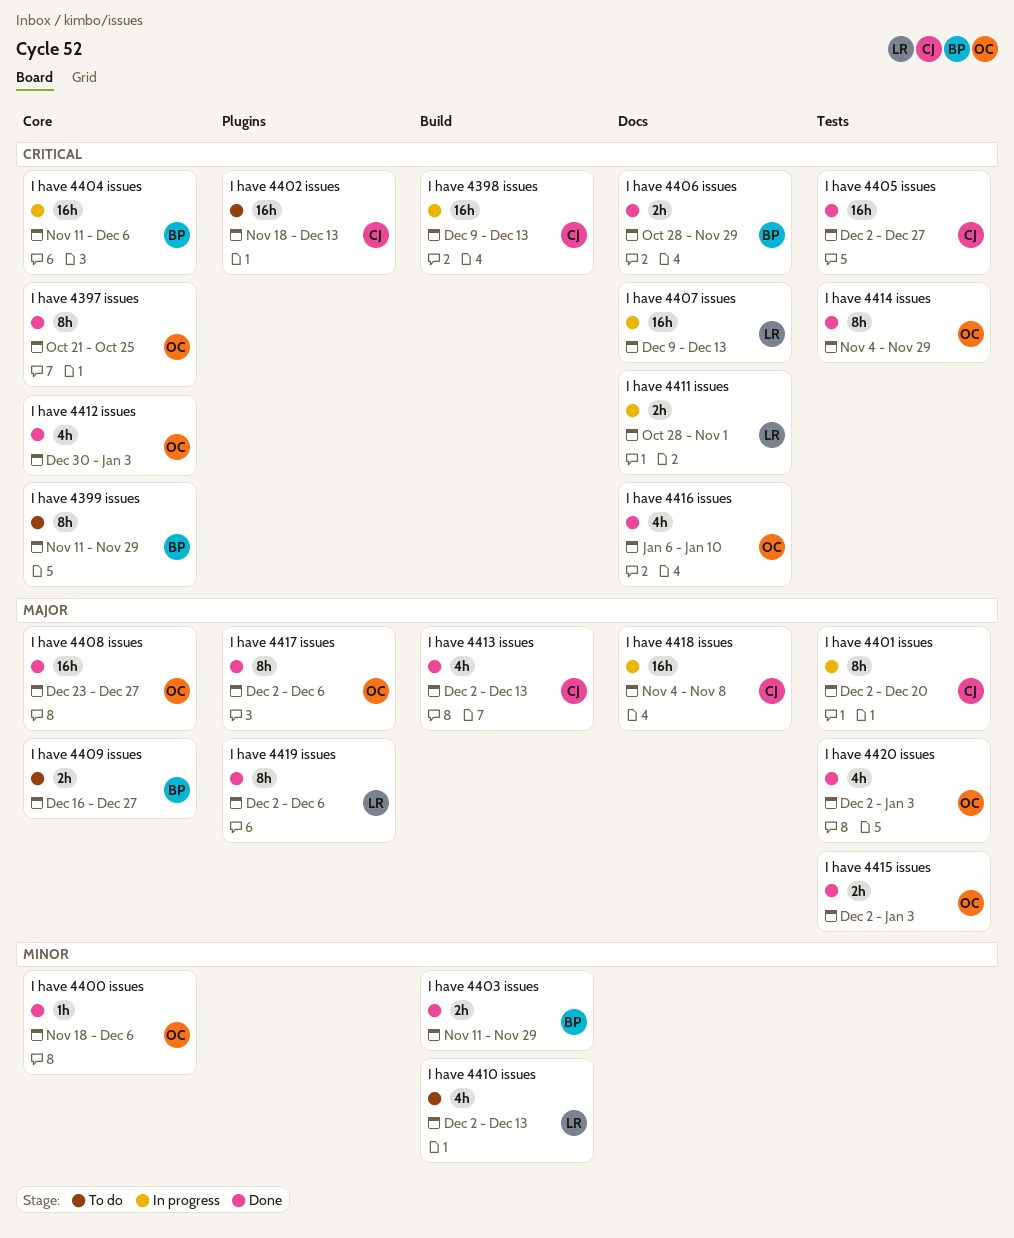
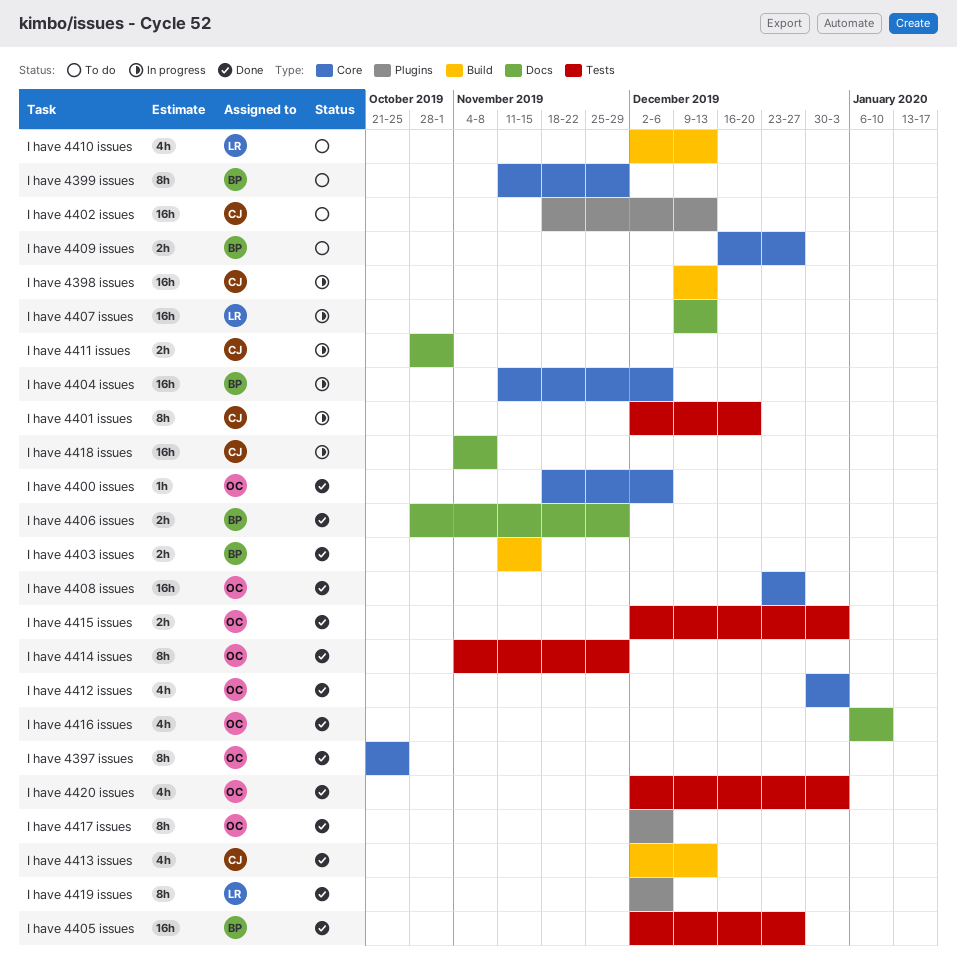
I have 4403 issues, due: Nov 29 -> Nov 15
I have 4405 issues, owner: CJ -> BP
I have 4411 issues, owner: LR -> CJ

